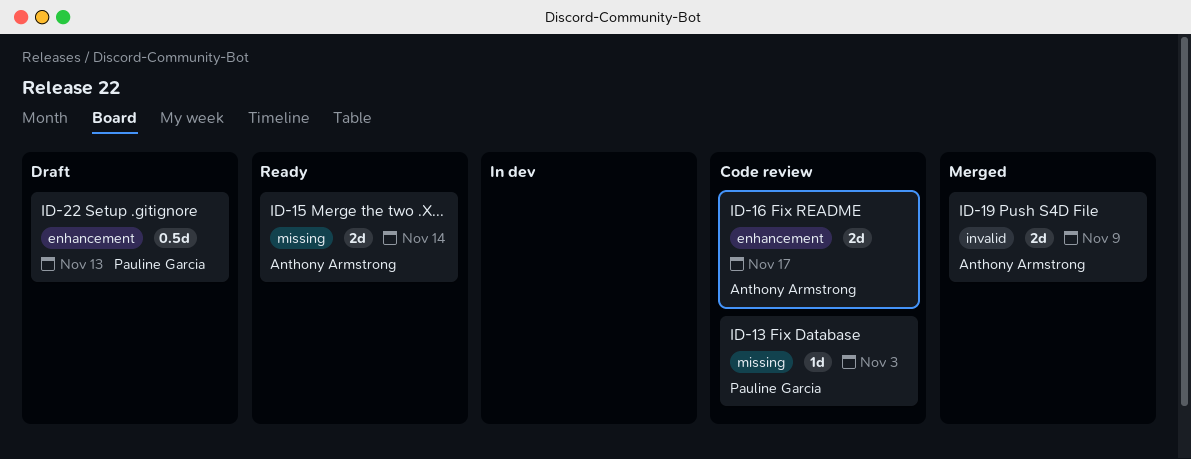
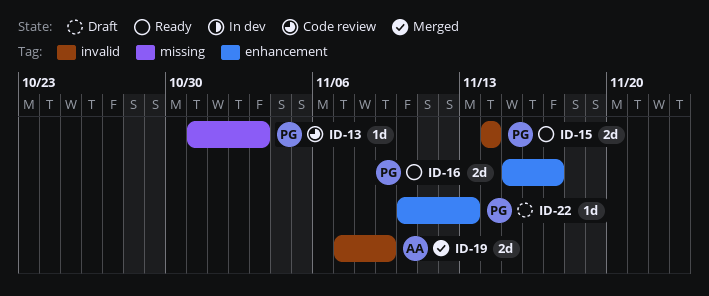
ID-15, owner: Anthony Armstrong -> Pauline Garcia
ID-15, label: missing -> invalid
ID-16, status: Code review -> Ready
ID-16, owner: Anthony Armstrong -> Pauline Garcia
ID-22, estimate: 0.5d -> 1d

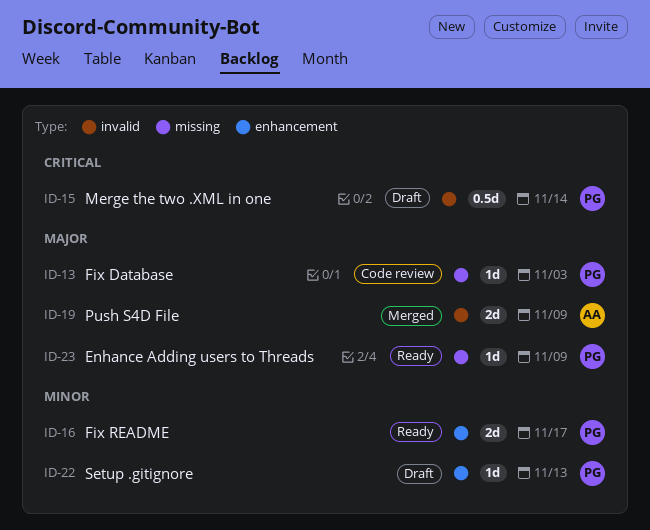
ID-15, status: Ready -> Draft
ID-15, estimate: 2d -> 0.5d
ID-23: none -> present

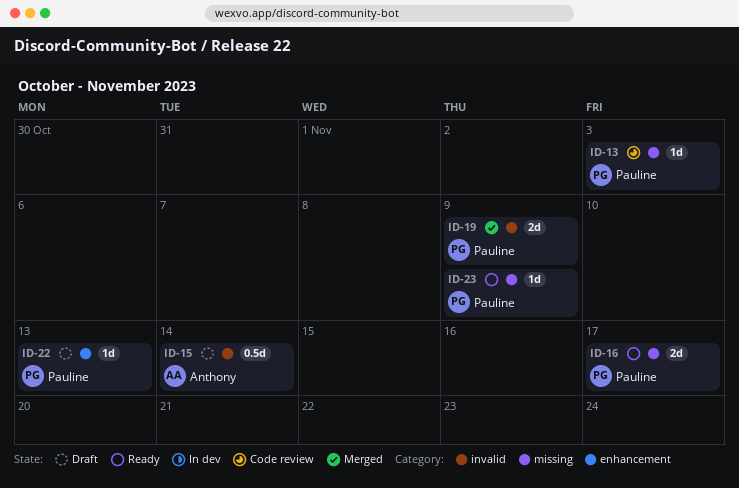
ID-15, owner: Pauline -> Anthony
ID-16, label: enhancement -> missing
ID-19, owner: Anthony -> Pauline

